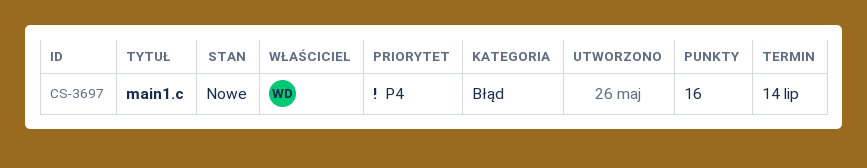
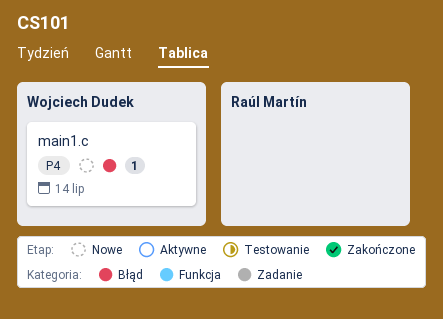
main1.c, estimate: 16 -> 1

